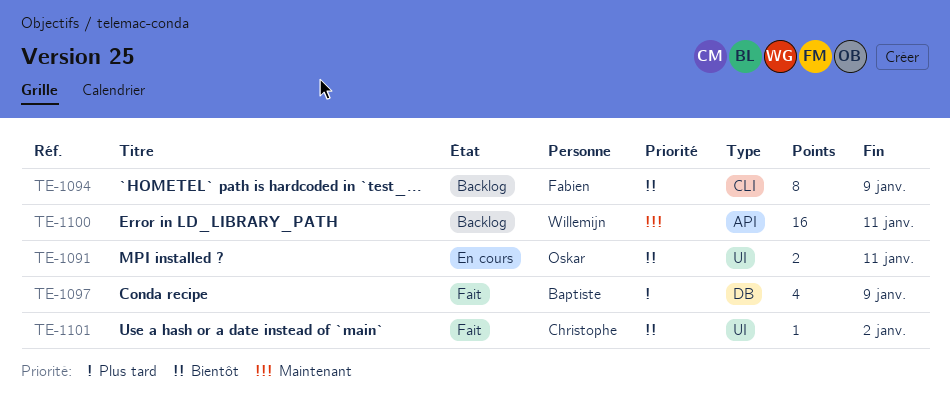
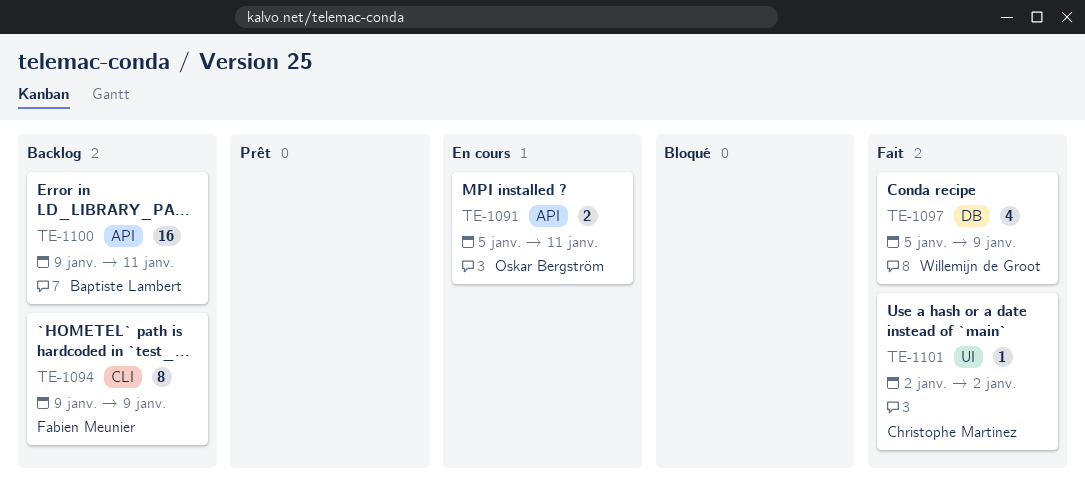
TE-1091, label: UI -> API
TE-1097, owner: Baptiste Lambert -> Willemijn de Groot
TE-1100, owner: Willemijn de Groot -> Baptiste Lambert

